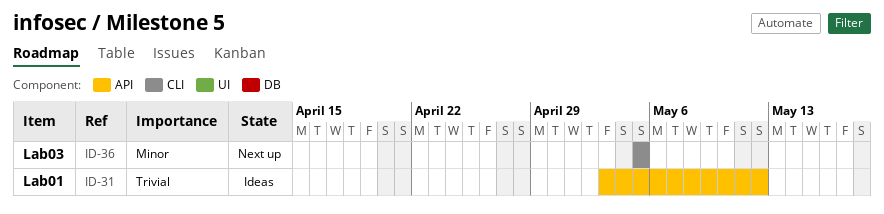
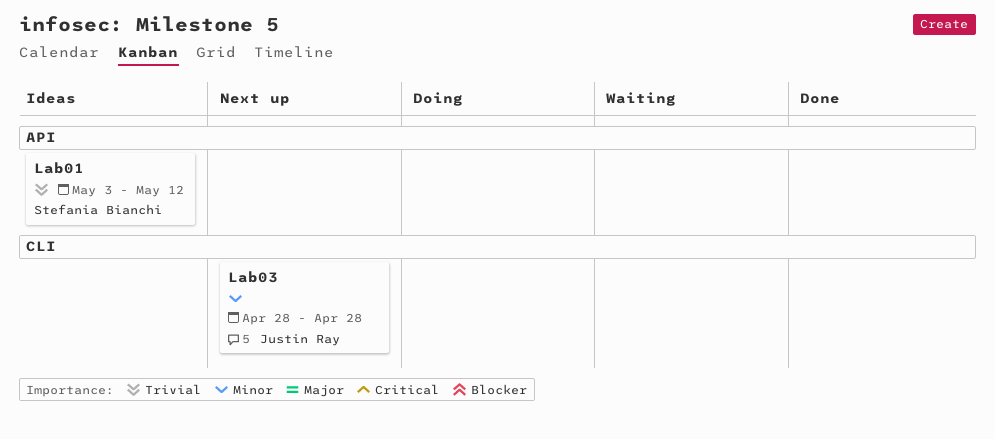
Lab03, start: May 5 -> Apr 28
Lab03, due: May 5 -> Apr 28

